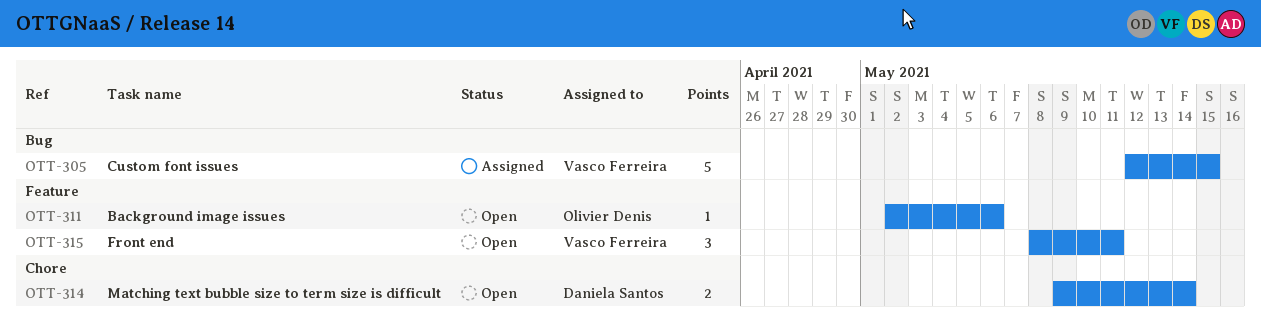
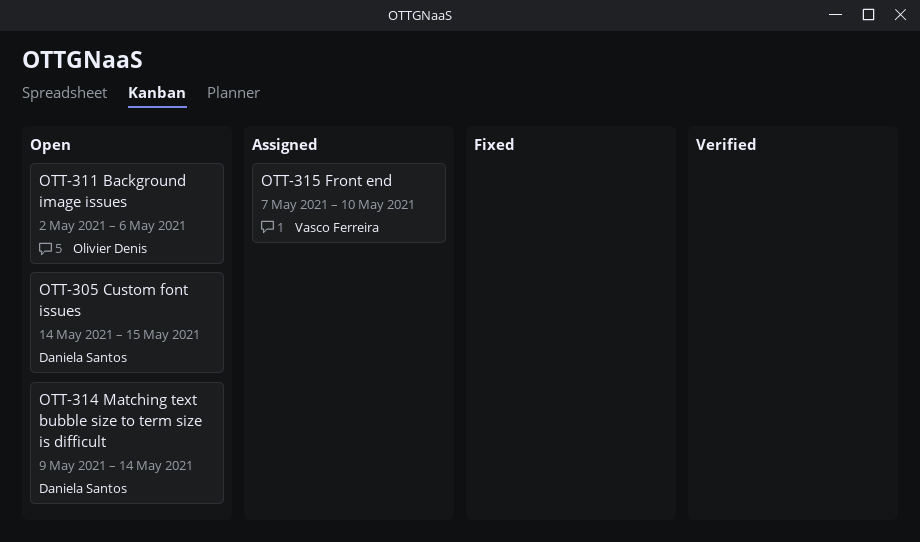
OTT-305, status: Assigned -> Open
OTT-305, owner: Vasco Ferreira -> Daniela Santos
OTT-305, start: May 12 -> May 14
OTT-315, status: Open -> Assigned
OTT-315, start: May 8 -> May 7
OTT-315, due: May 11 -> May 10

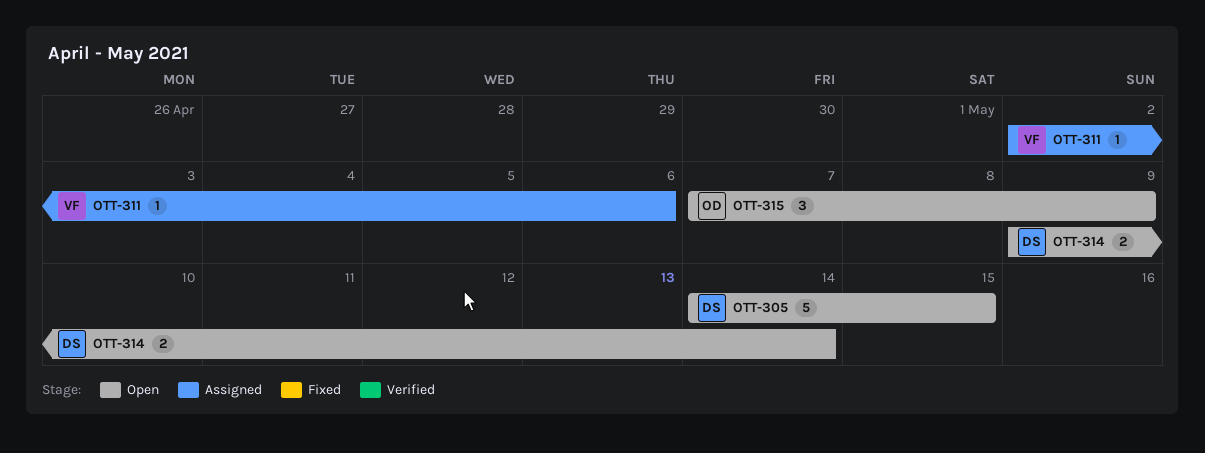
OTT-311, status: Open -> Assigned
OTT-311, owner: Olivier Denis -> Vasco Ferreira
OTT-315, status: Assigned -> Open
OTT-315, owner: Vasco Ferreira -> Olivier Denis
OTT-315, due: May 10 -> May 9

